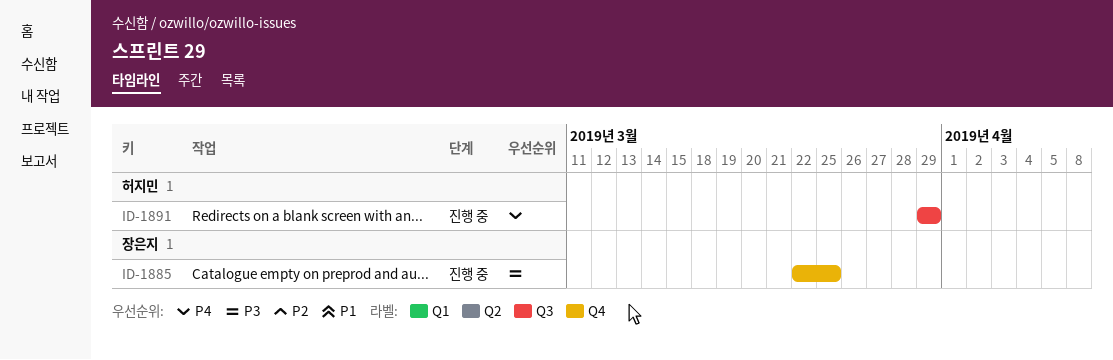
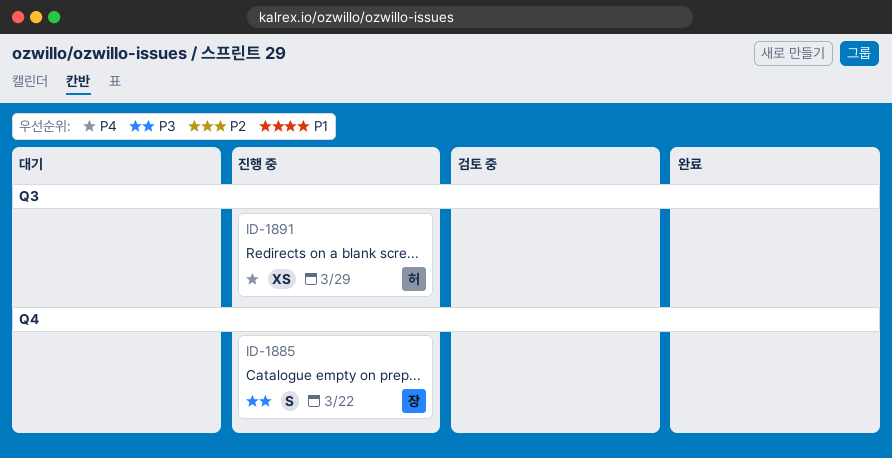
ID-1885, due: Mar 25 -> Mar 22

